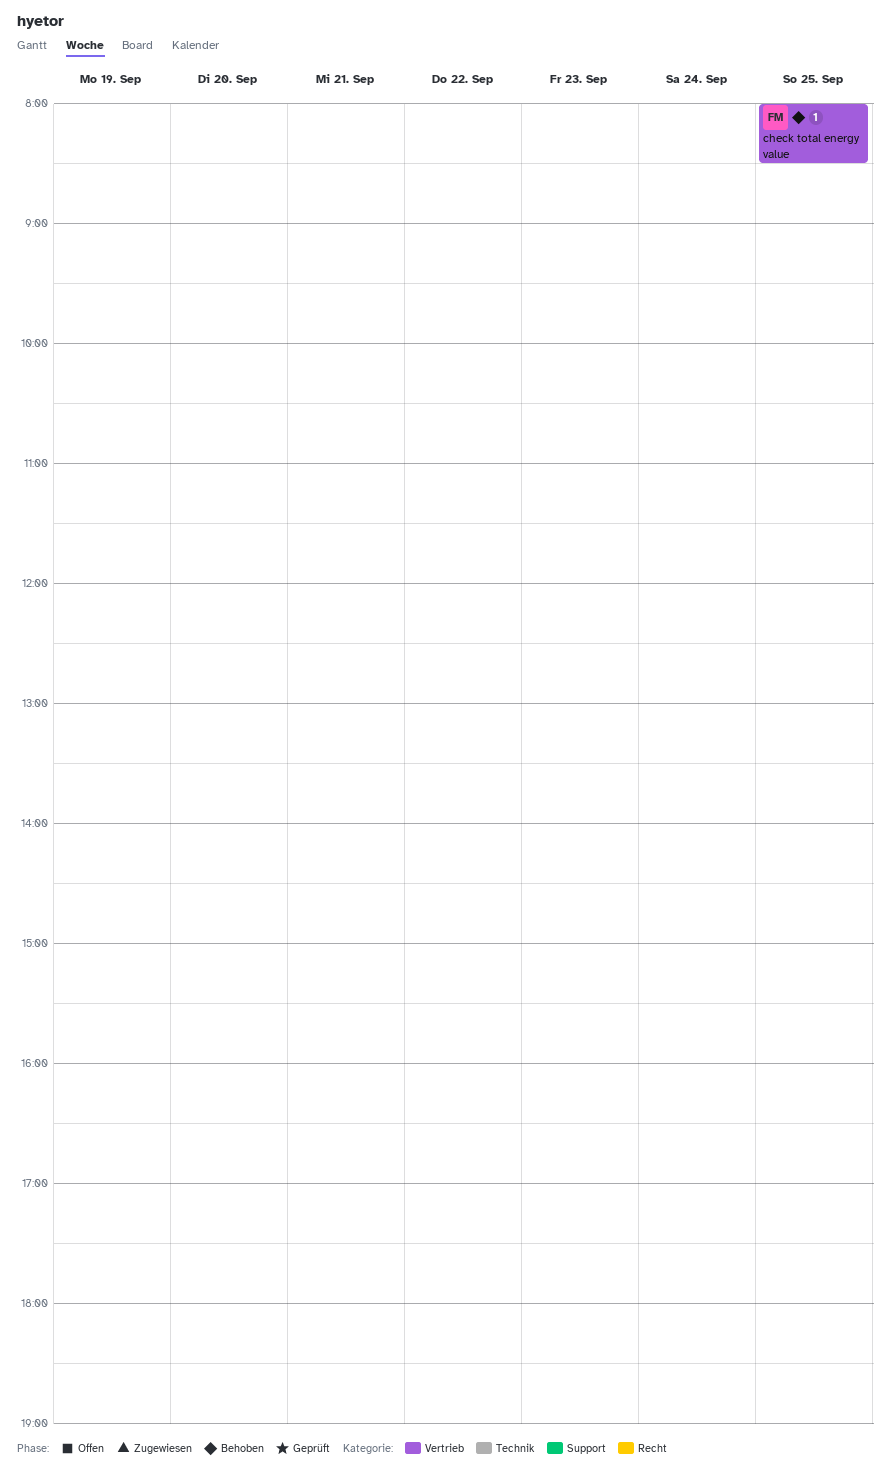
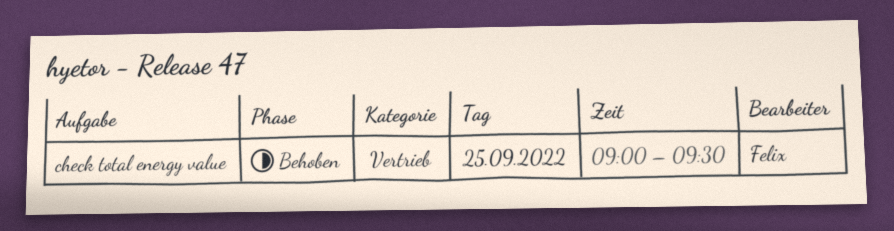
check total energy value, begins: 08:00 -> 09:00
check total energy value, ends: 08:30 -> 09:30

